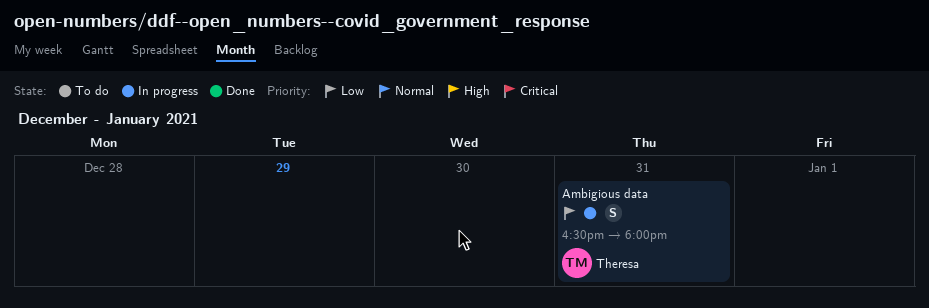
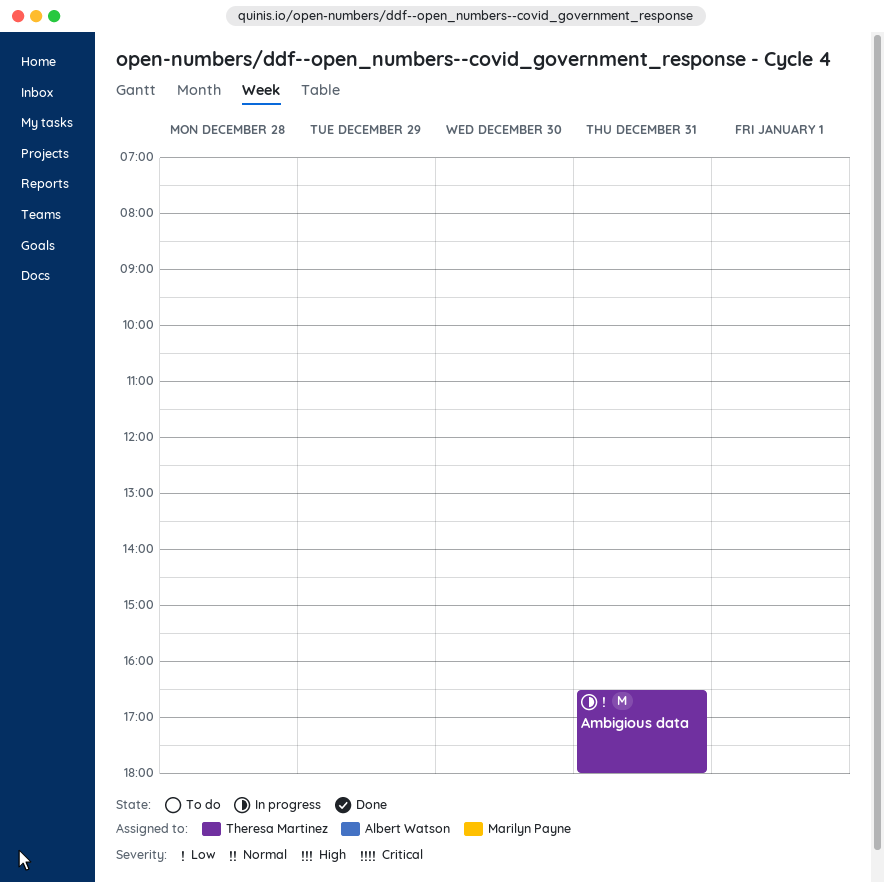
Ambigious data, estimate: S -> M

